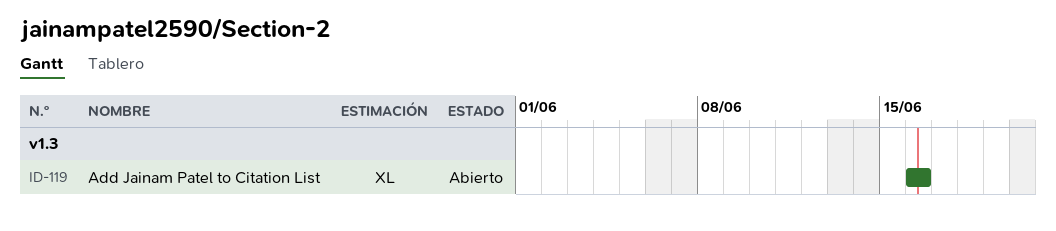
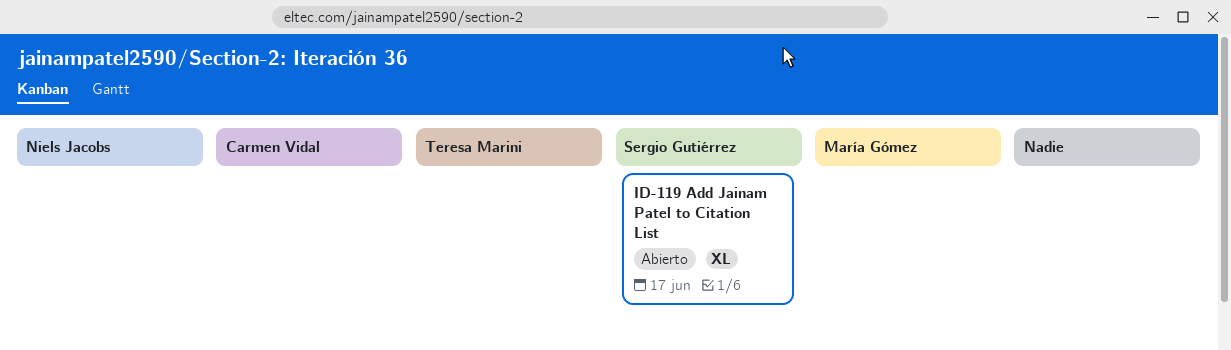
ID-119, due: Jun 16 -> Jun 17

